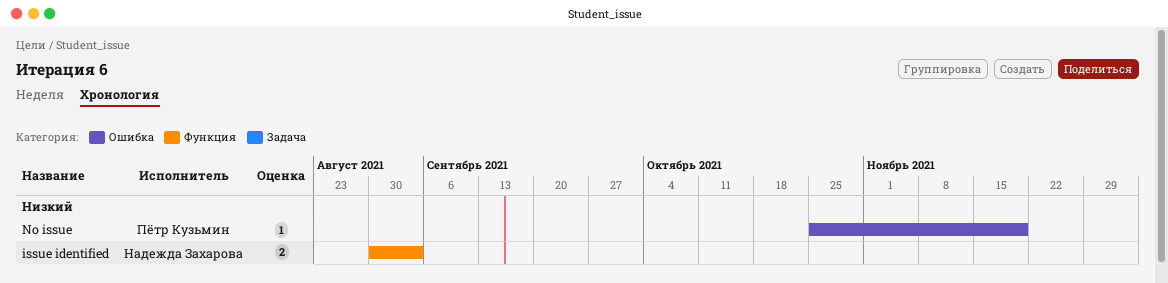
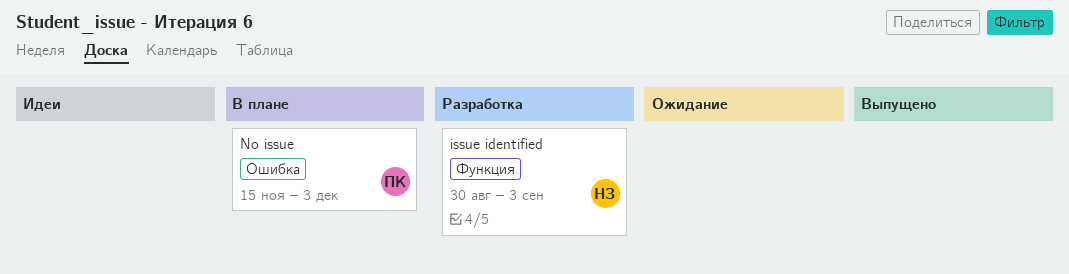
No issue, start: Oct 25 -> Nov 15
No issue, due: Nov 19 -> Dec 3

